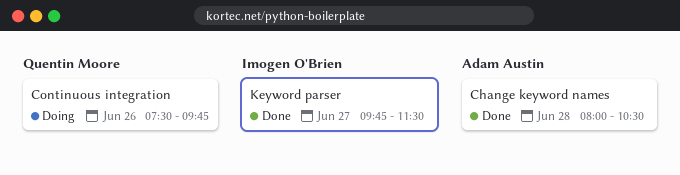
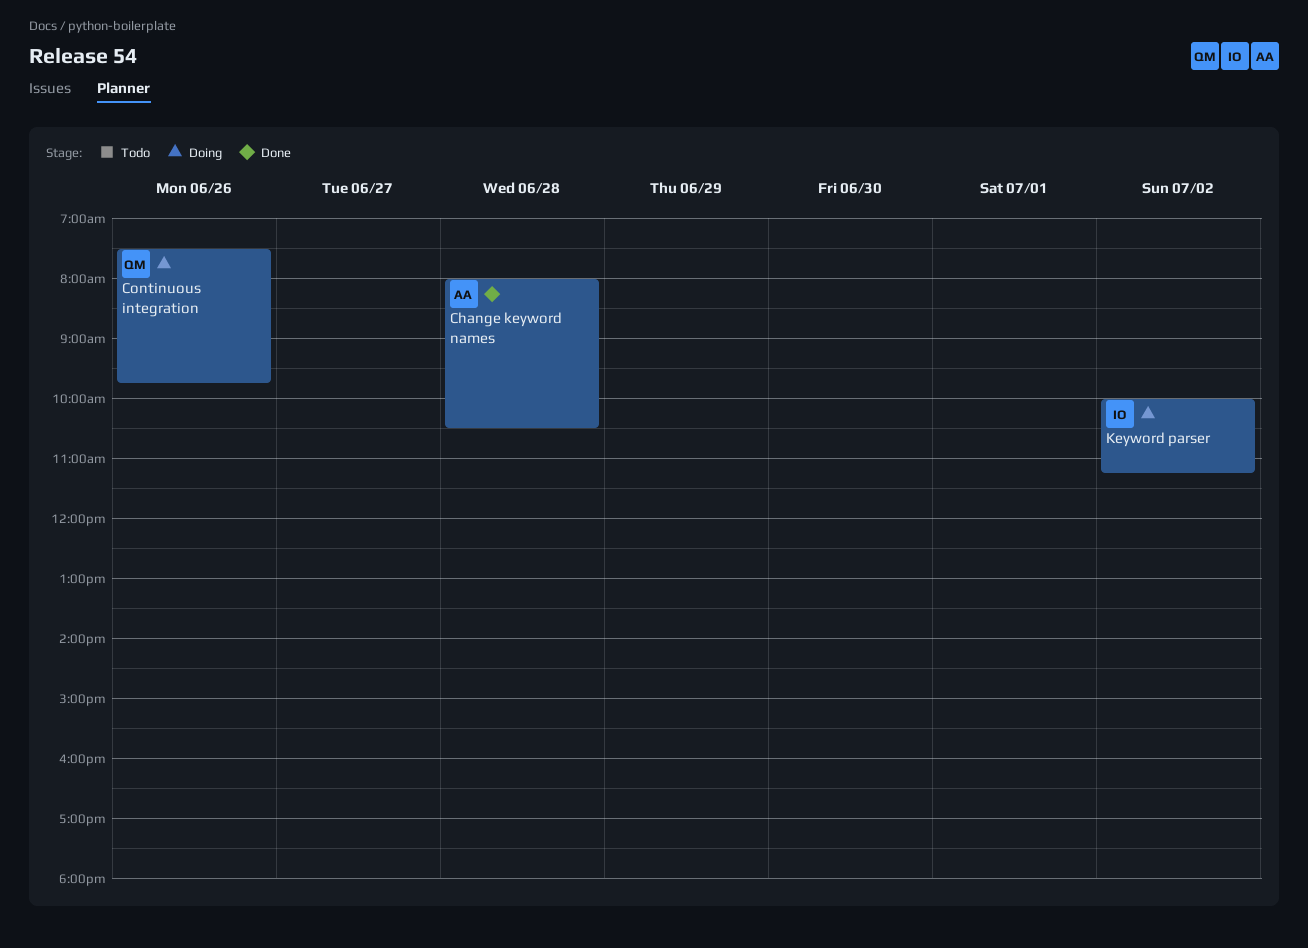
Keyword parser, status: Done -> Doing
Keyword parser, day: Jun 27 -> Jul 2
Keyword parser, begins: 09:45 -> 10:00
Keyword parser, ends: 11:30 -> 11:15

